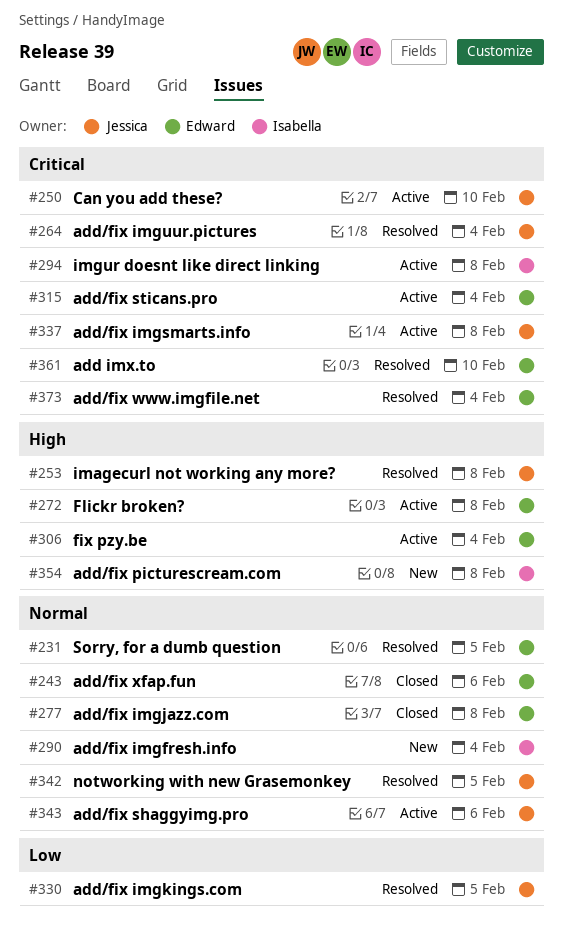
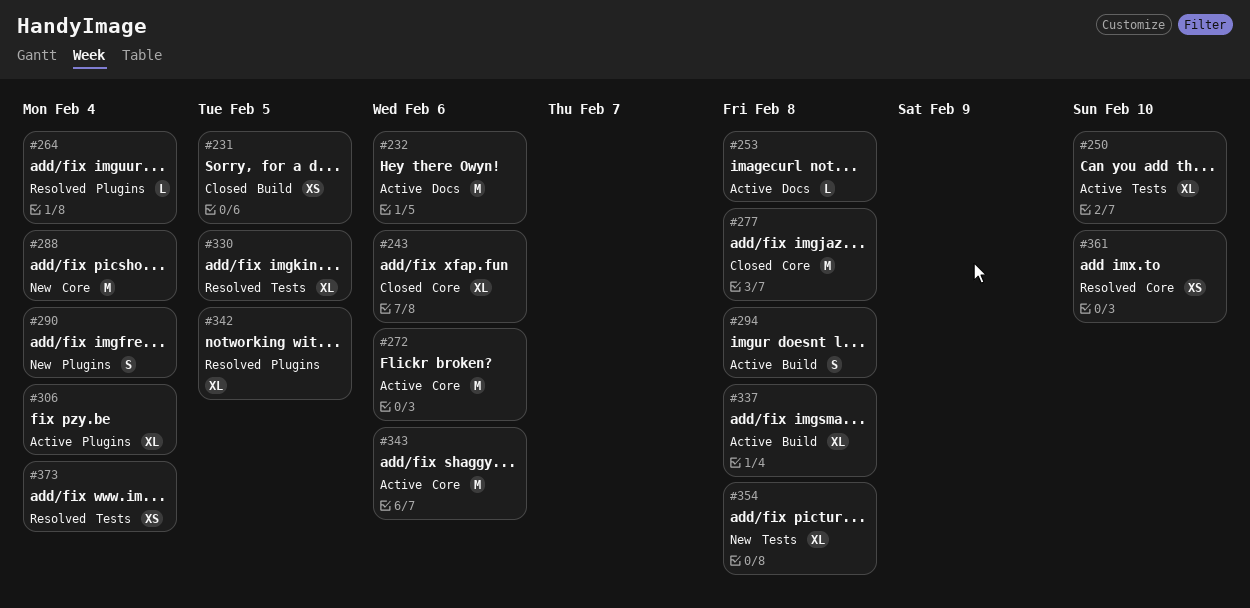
#231, status: Resolved -> Closed
#232: none -> present
#253, status: Resolved -> Active
#272, due: Feb 8 -> Feb 6
#288: none -> present
#315: present -> none

